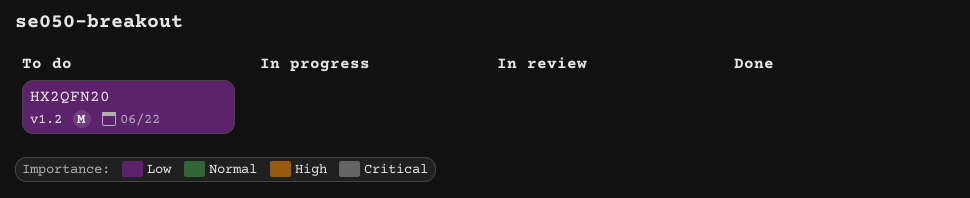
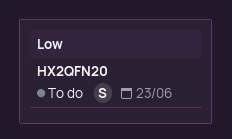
HX2QFN20, estimate: M -> S
HX2QFN20, due: Jun 22 -> Jun 23

